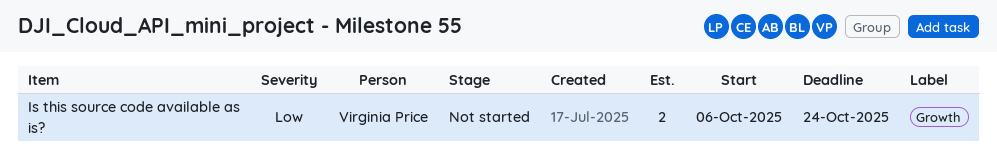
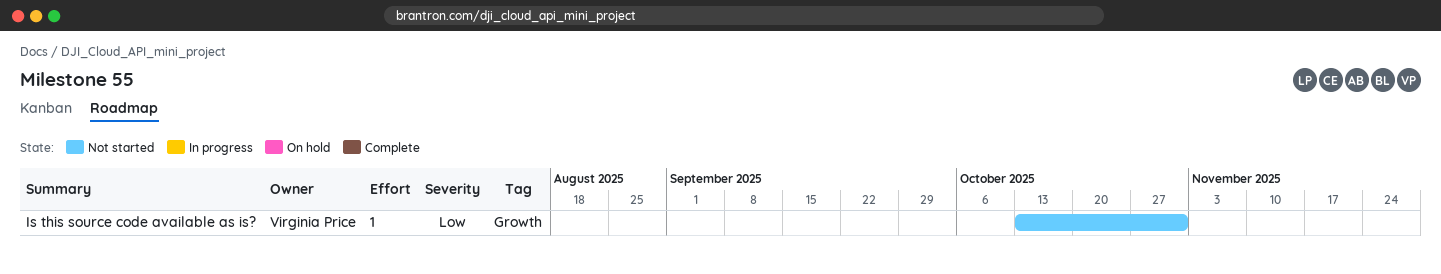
Is this source code available as is?, estimate: 2 -> 1
Is this source code available as is?, start: Oct 6 -> Oct 13
Is this source code available as is?, due: Oct 24 -> Oct 31

